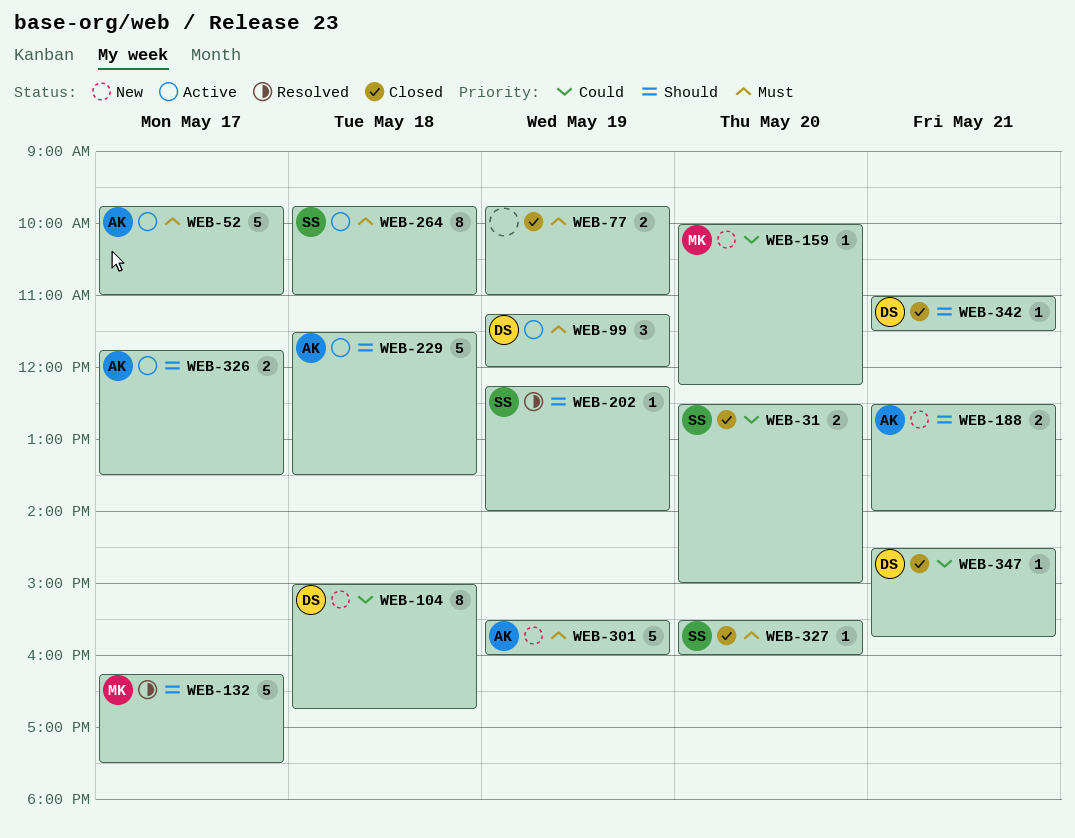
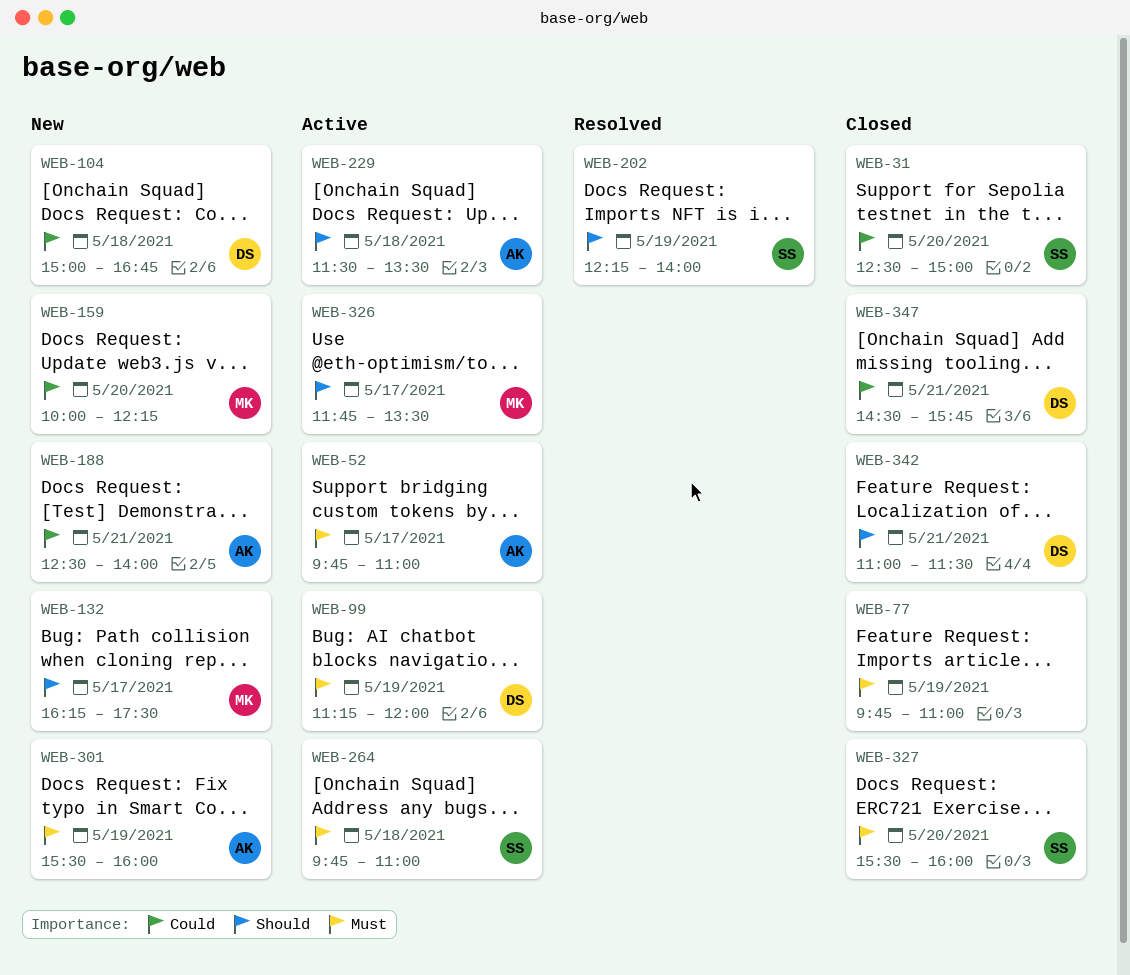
WEB-132, status: Resolved -> New
WEB-188, priority: Should -> Could
WEB-326, owner: AK -> MK

